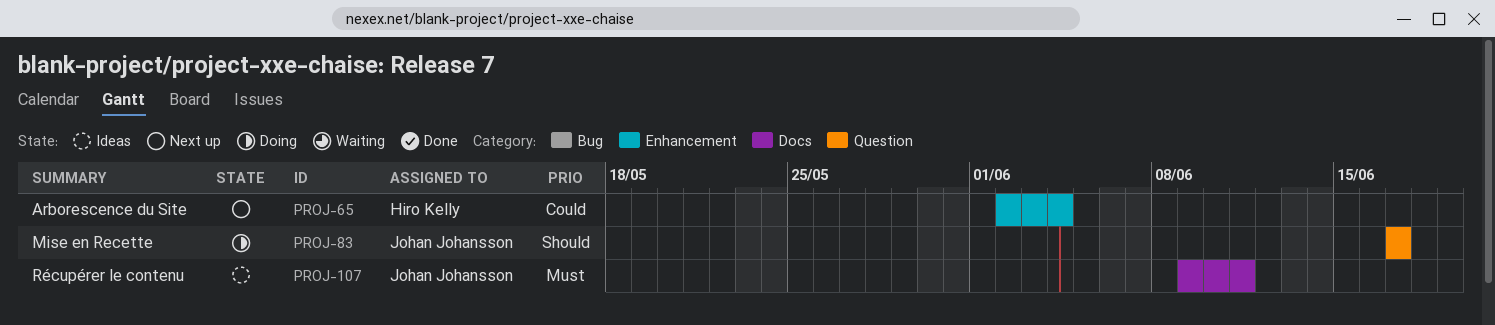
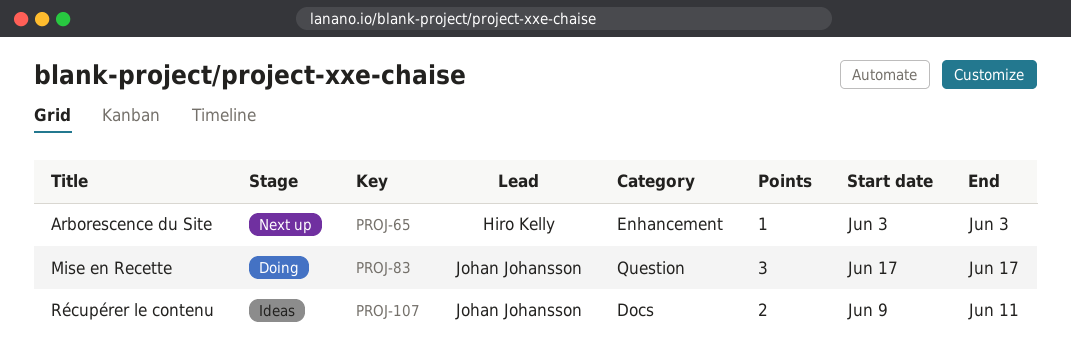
PROJ-65, start: Jun 2 -> Jun 3
PROJ-65, due: Jun 4 -> Jun 3

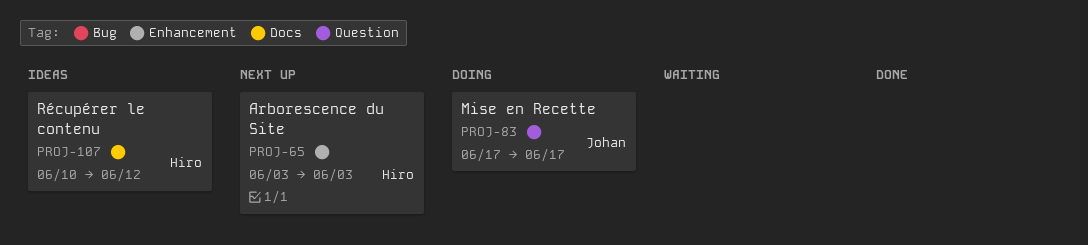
PROJ-107, owner: Johan Johansson -> Hiro Kelly
PROJ-107, start: Jun 9 -> Jun 10
PROJ-107, due: Jun 11 -> Jun 12

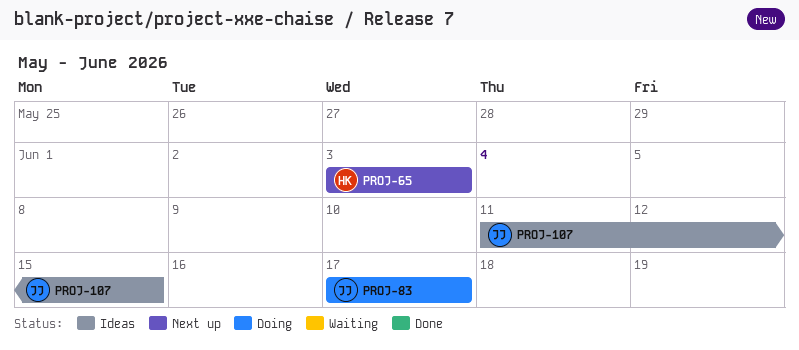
PROJ-107, owner: Hiro -> Johan
PROJ-107, start: Jun 10 -> Jun 11
PROJ-107, due: Jun 12 -> Jun 15

